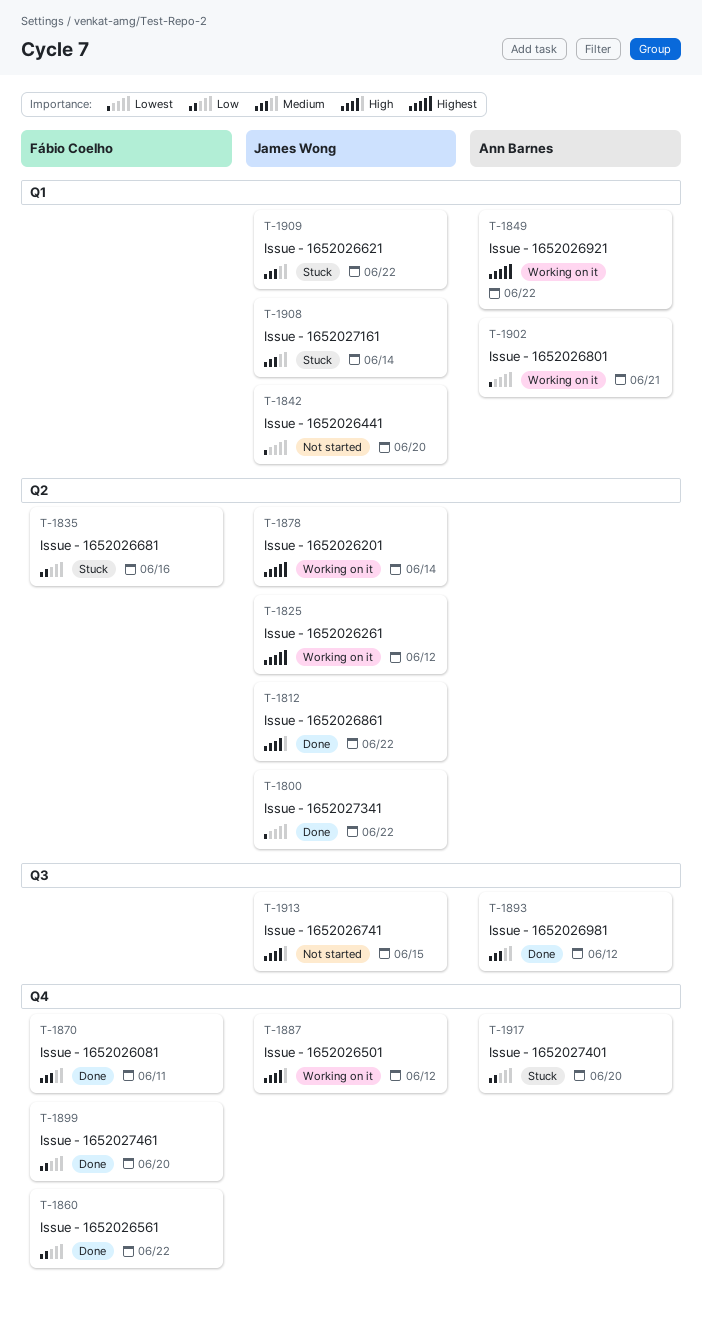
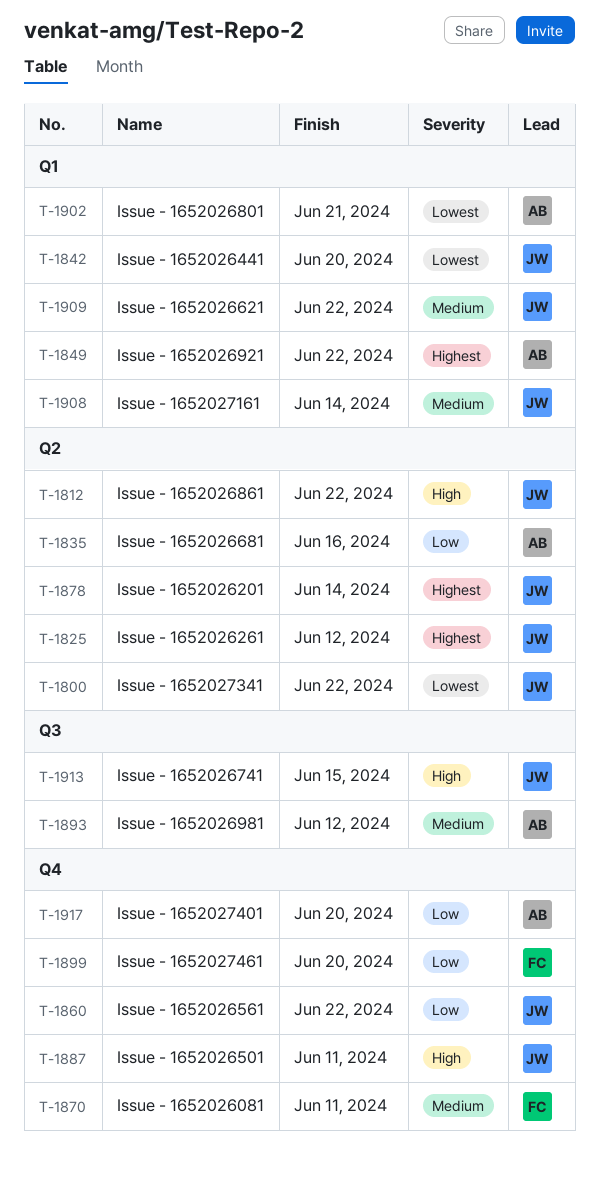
T-1835, owner: Fábio Coelho -> Ann Barnes
T-1860, owner: Fábio Coelho -> James Wong
T-1887, due: Jun 12 -> Jun 11

